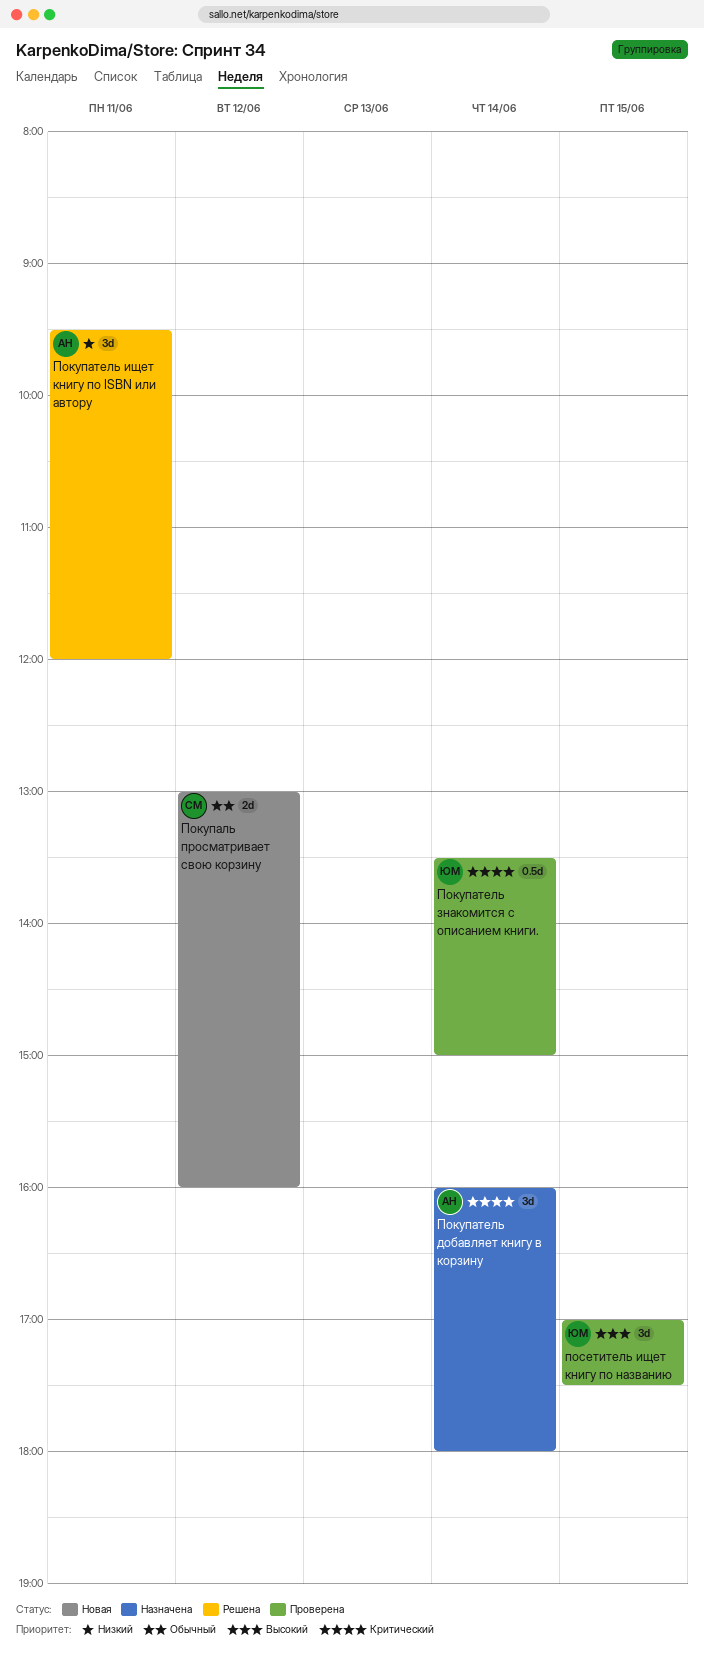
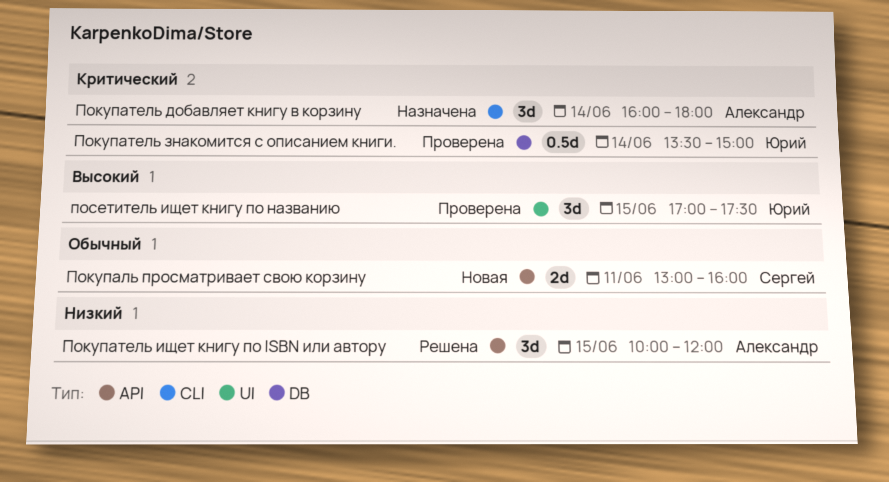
Покупаль просматривает свою корзину, day: Jun 12 -> Jun 11
Покупатель ищет книгу по ISBN или автору, day: Jun 11 -> Jun 15
Покупатель ищет книгу по ISBN или автору, begins: 09:30 -> 10:00

